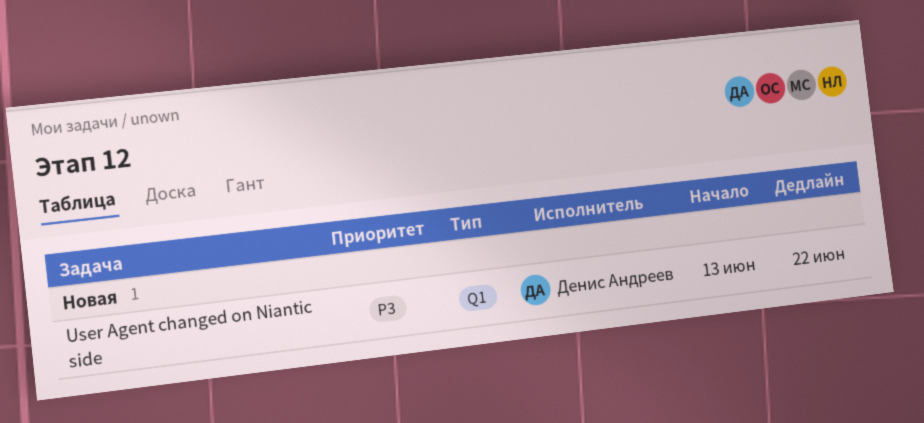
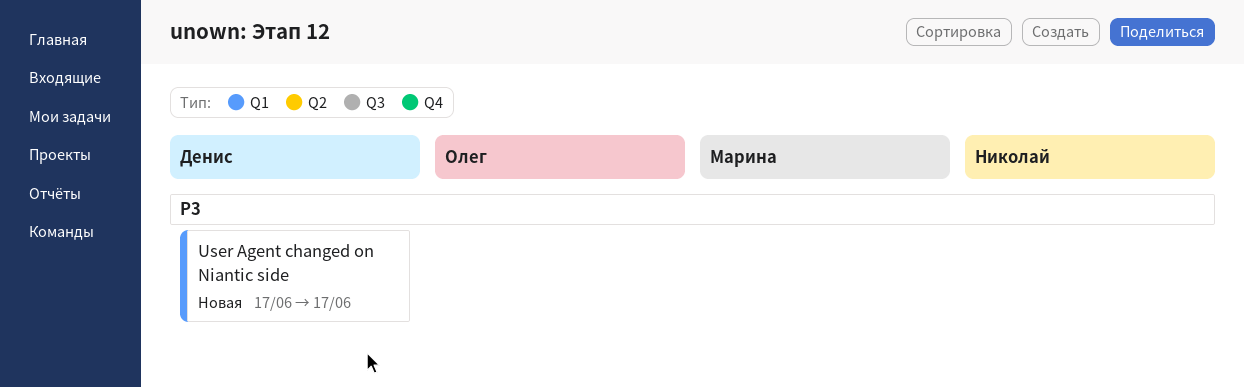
User Agent changed on Niantic side, start: Jun 13 -> Jun 17
User Agent changed on Niantic side, due: Jun 22 -> Jun 17

